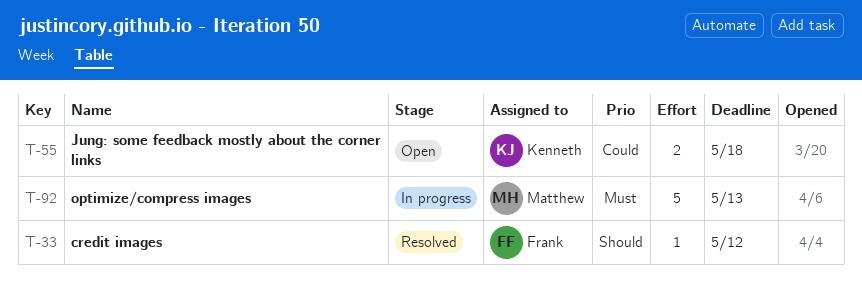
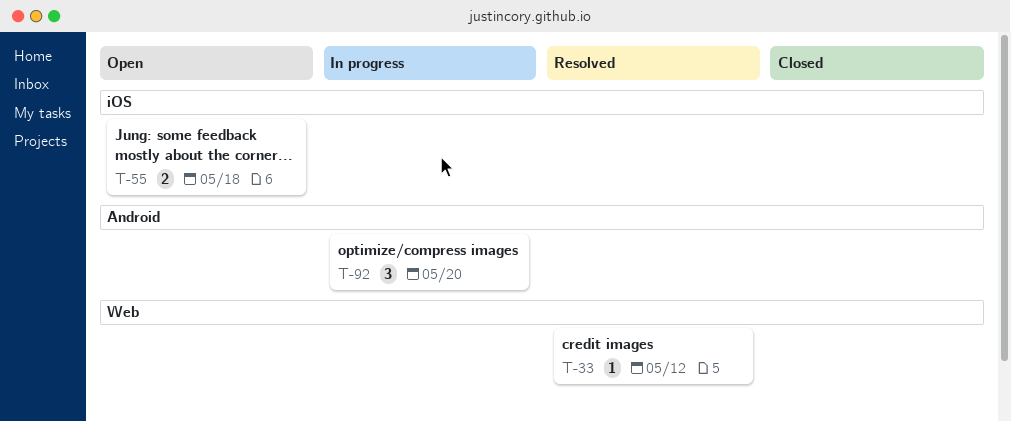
T-92, estimate: 5 -> 3
T-92, due: May 13 -> May 20

